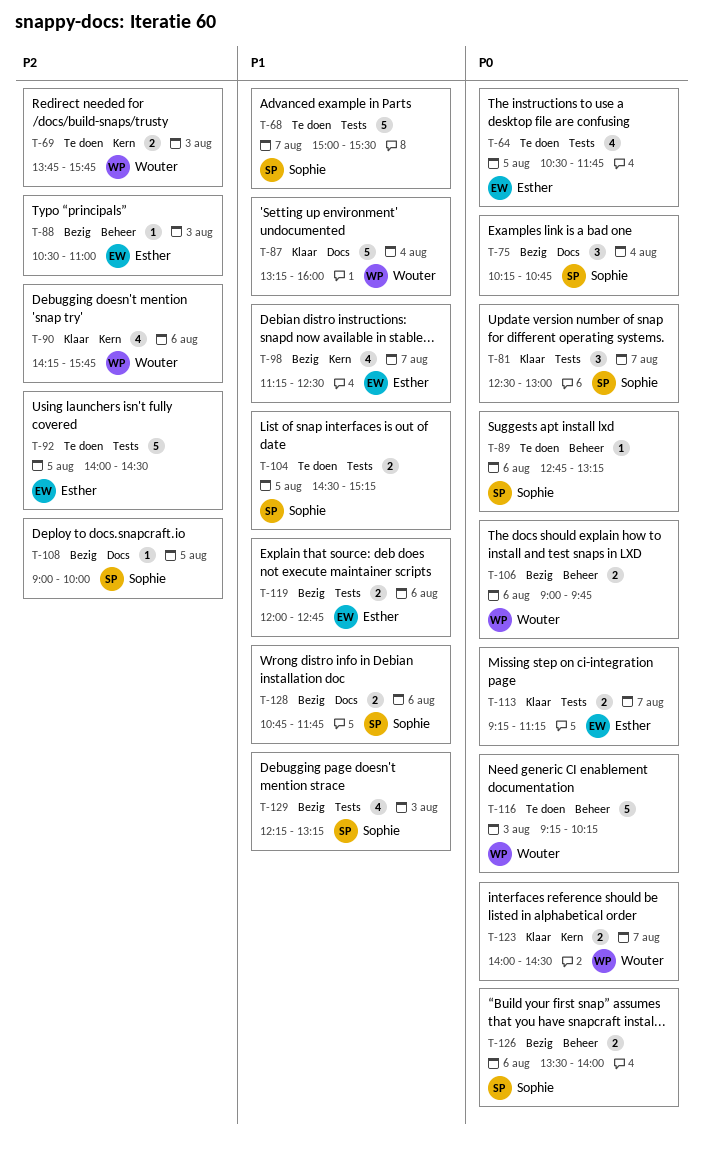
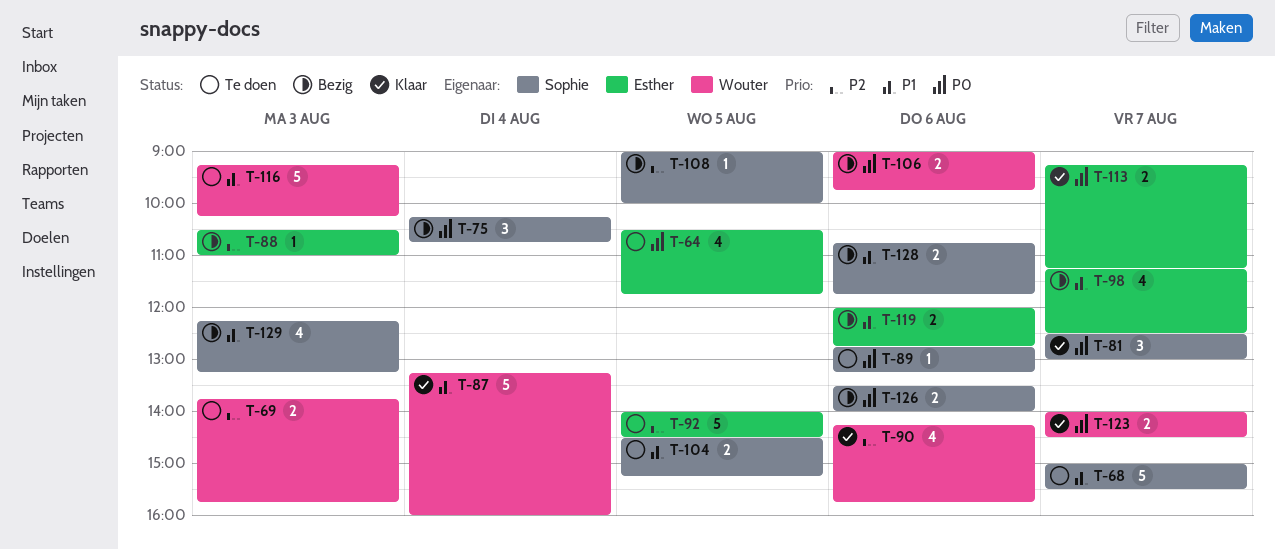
T-116, priority: P0 -> P1

